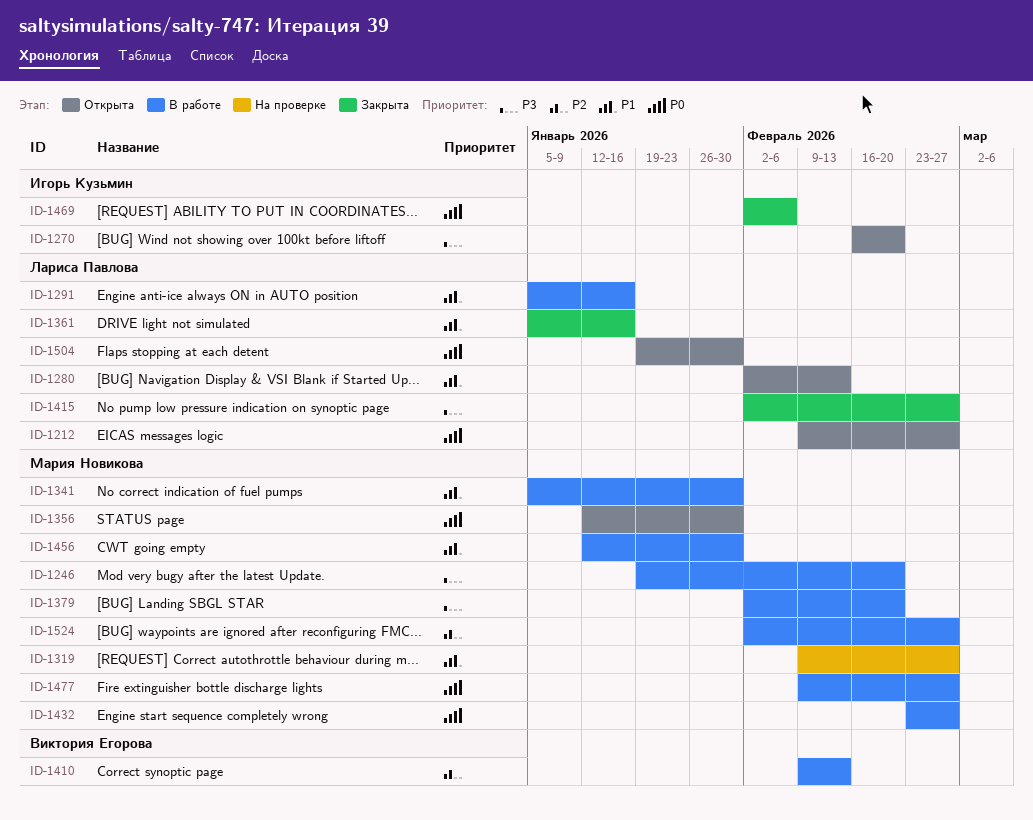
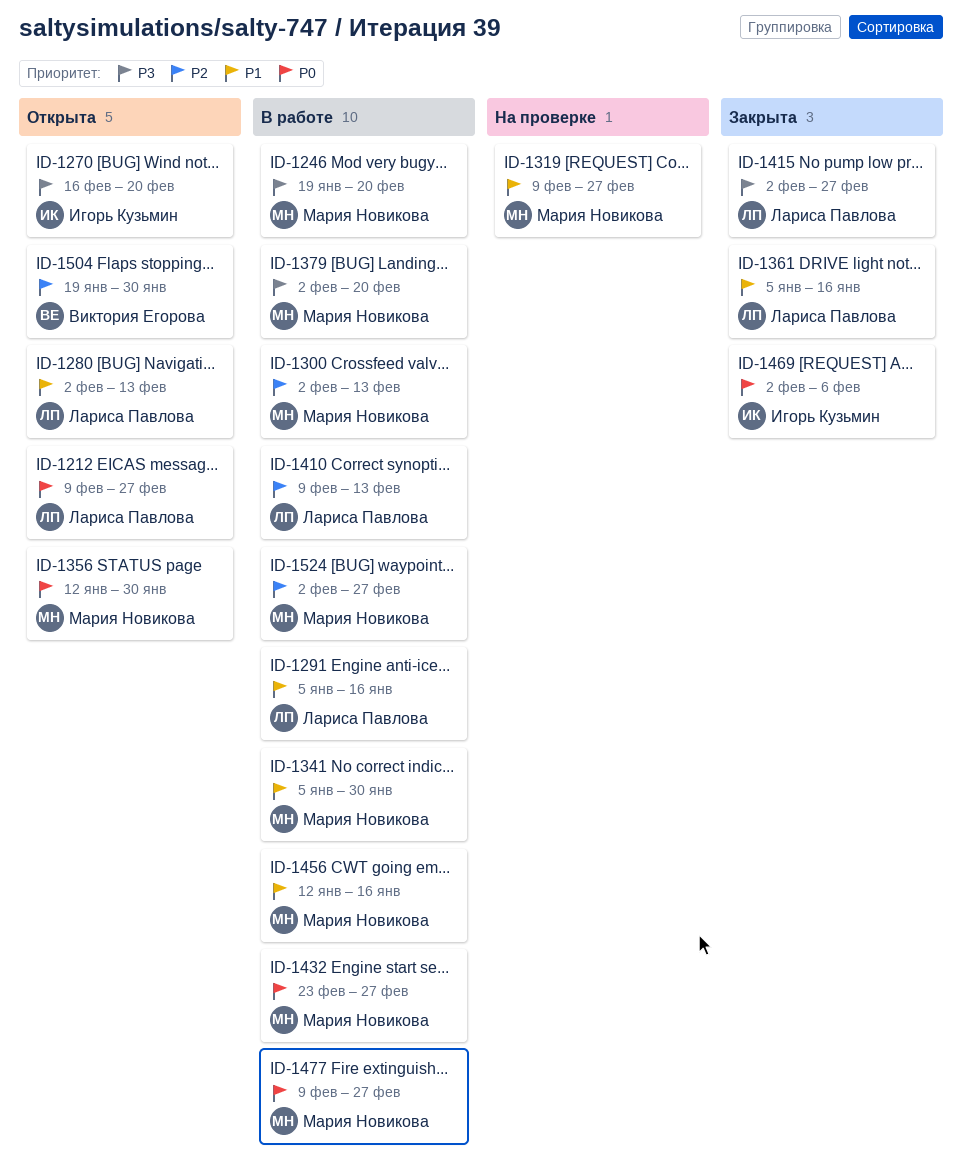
ID-1300: none -> present
ID-1410, owner: Виктория Егорова -> Лариса Павлова
ID-1456, due: Jan 30 -> Jan 16
ID-1504, owner: Лариса Павлова -> Виктория Егорова
ID-1504, priority: P0 -> P2

